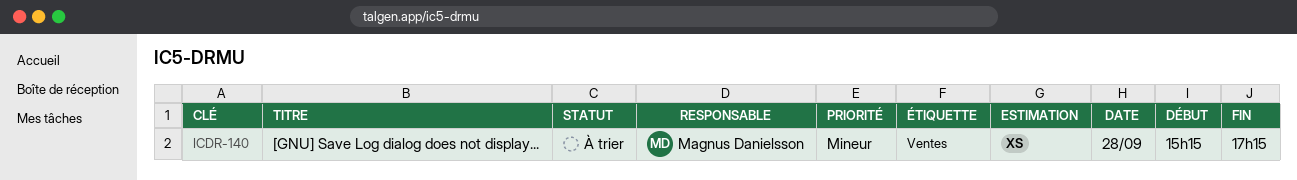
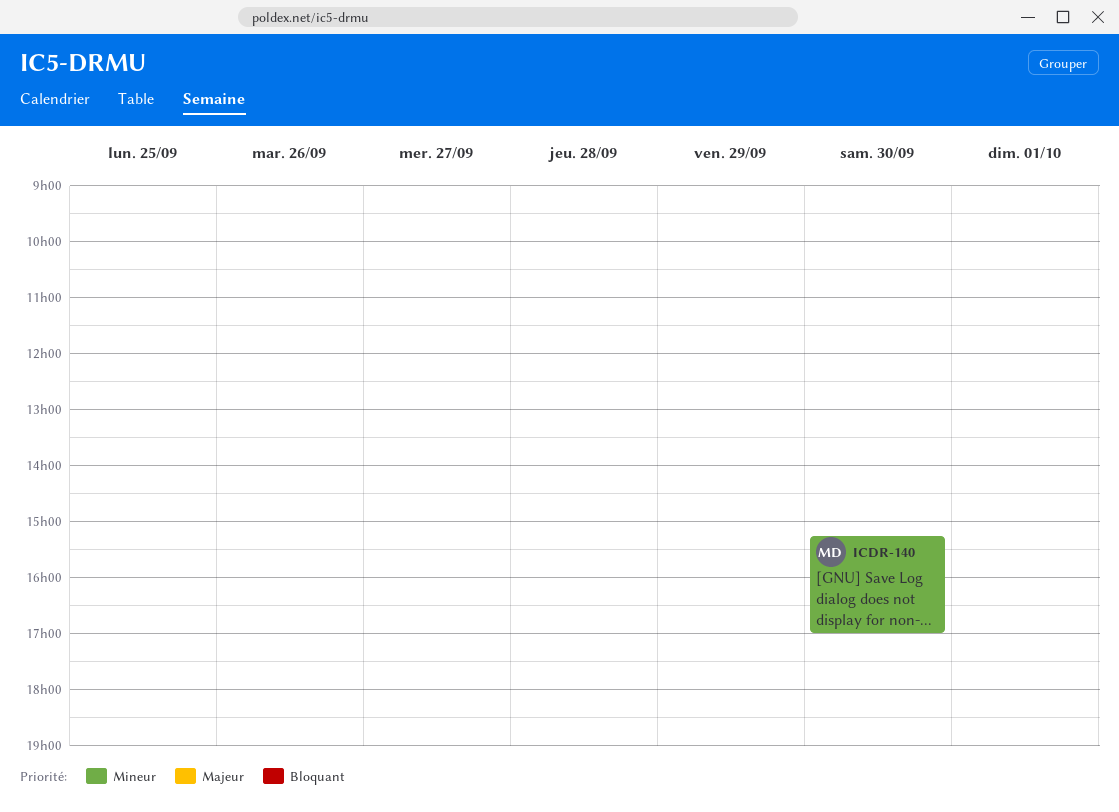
ICDR-140, day: Sep 28 -> Sep 30
ICDR-140, ends: 17:15 -> 17:00

